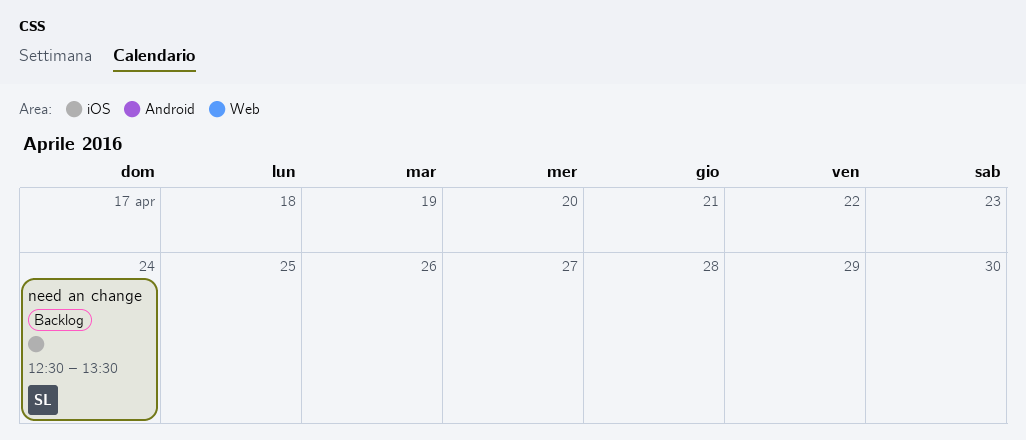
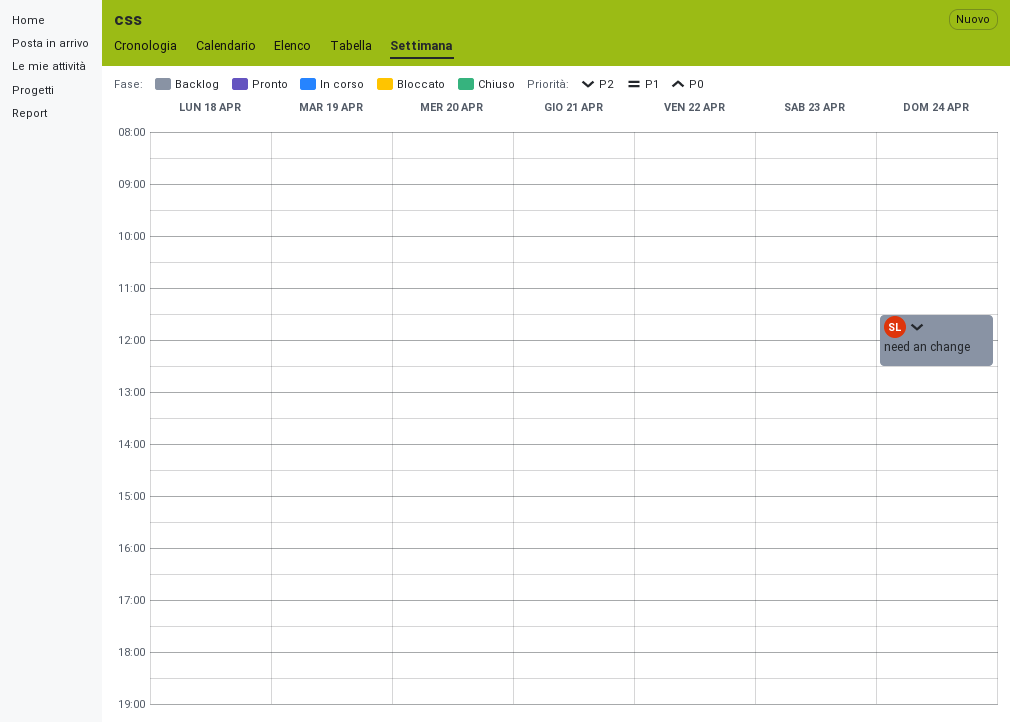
need an change, begins: 12:30 -> 11:30
need an change, ends: 13:30 -> 12:30

